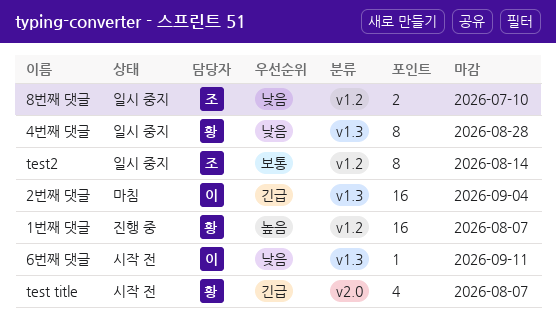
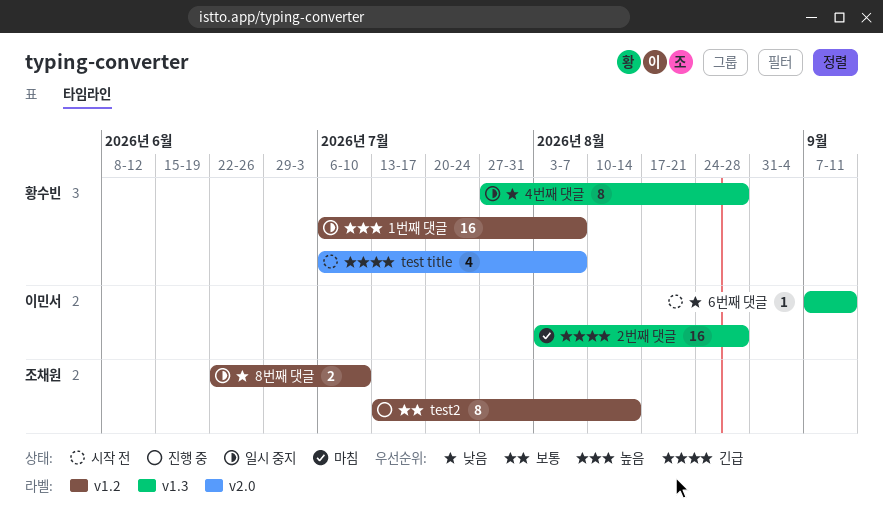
1번째 댓글, status: 진행 중 -> 일시 중지
2번째 댓글, due: Sep 4 -> Aug 28
test2, status: 일시 중지 -> 진행 중

